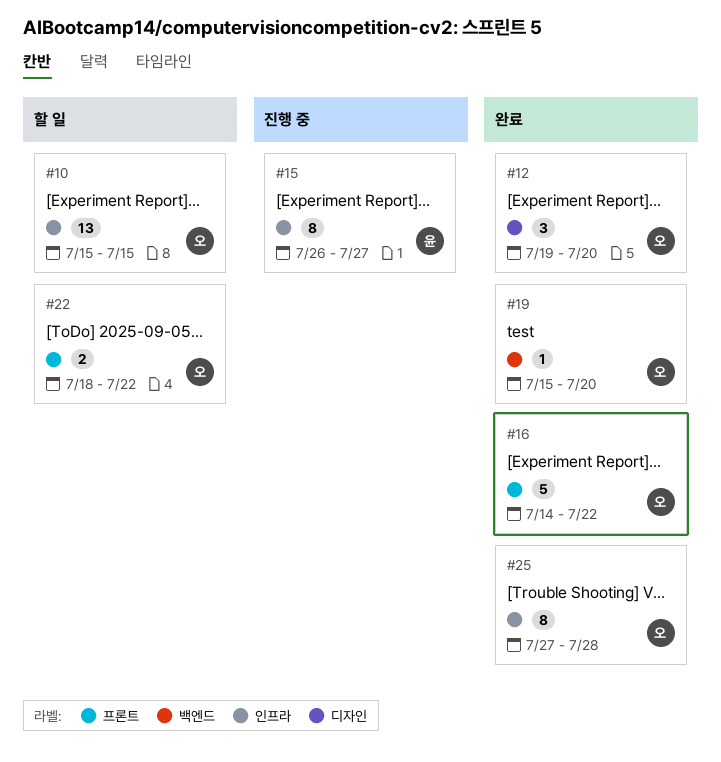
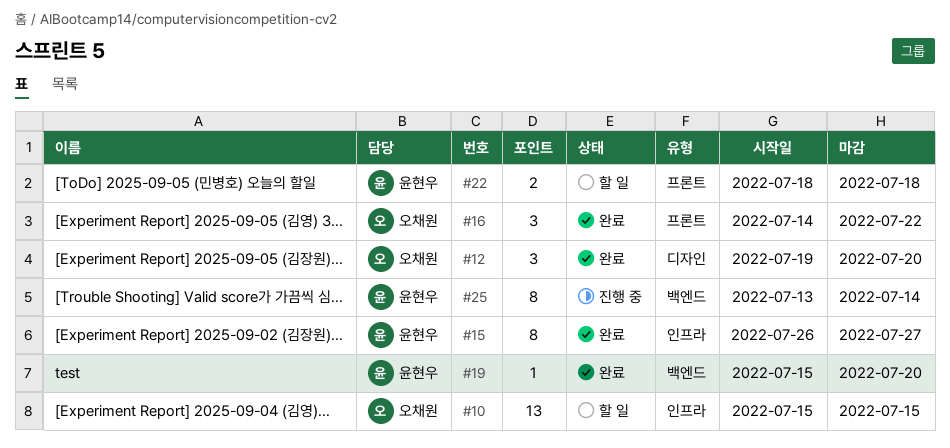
#15, status: 진행 중 -> 완료
#16, estimate: 5 -> 3
#19, owner: 오채원 -> 윤현우
#22, owner: 오채원 -> 윤현우
#22, due: Jul 22 -> Jul 18
#25, status: 완료 -> 진행 중
#25, owner: 오채원 -> 윤현우
#25, label: 인프라 -> 백엔드
#25, start: Jul 27 -> Jul 13
#25, due: Jul 28 -> Jul 14

